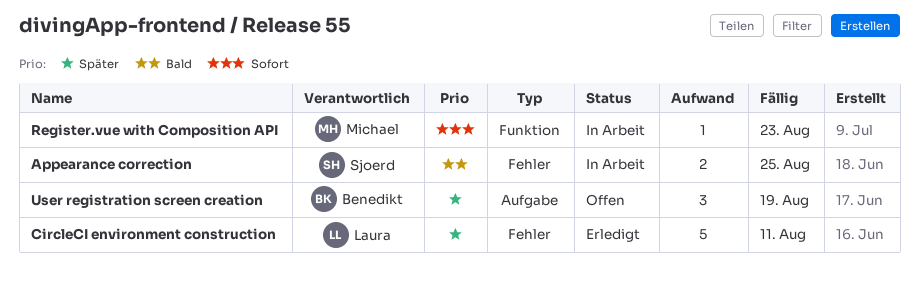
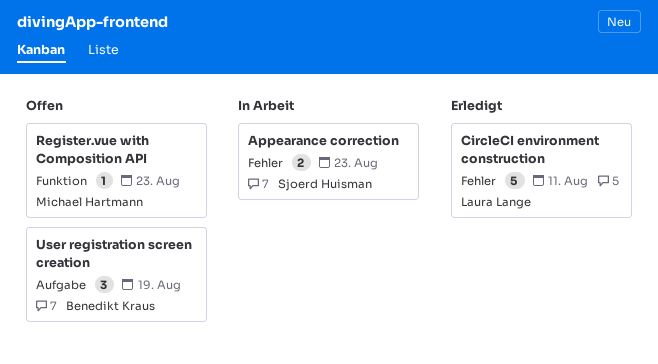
Appearance correction, due: Aug 25 -> Aug 23
Register.vue with Composition API, status: In Arbeit -> Offen

